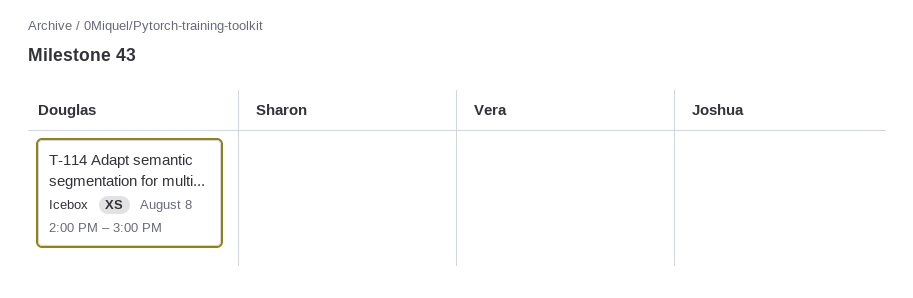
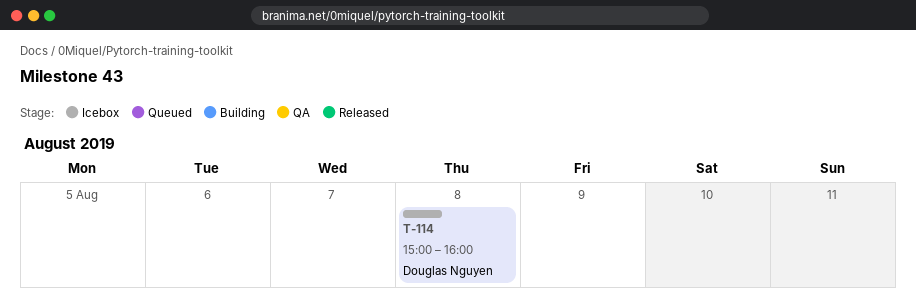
T-114, begins: 14:00 -> 15:00
T-114, ends: 15:00 -> 16:00

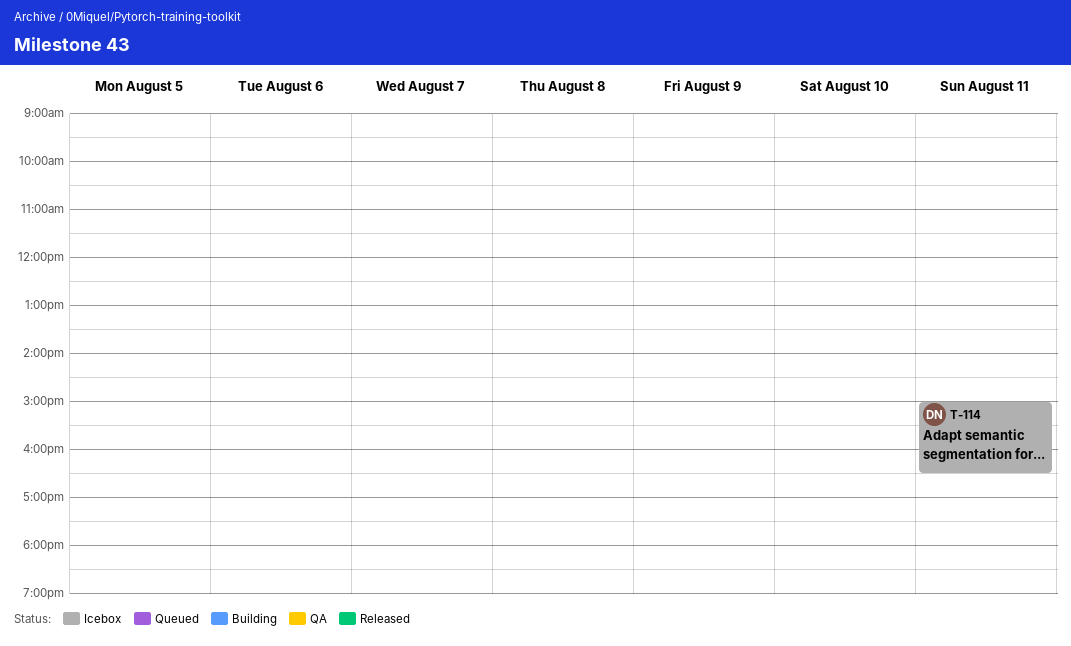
T-114, day: Aug 8 -> Aug 11
T-114, ends: 16:00 -> 16:30

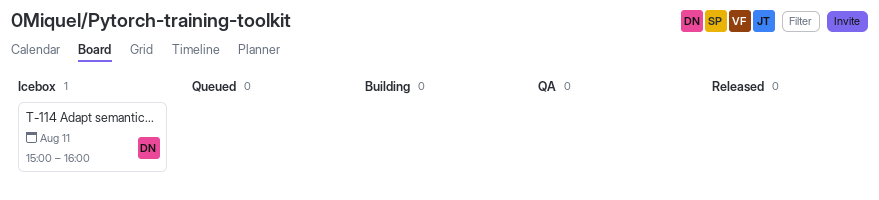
T-114, ends: 16:30 -> 16:00

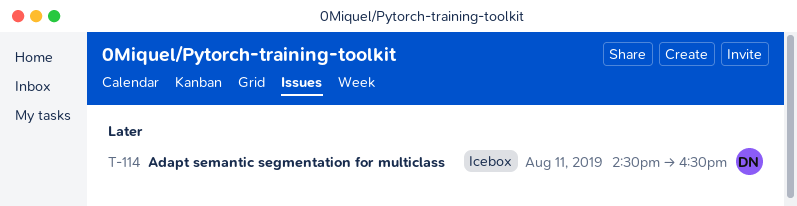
T-114, begins: 15:00 -> 14:30
T-114, ends: 16:00 -> 16:30

